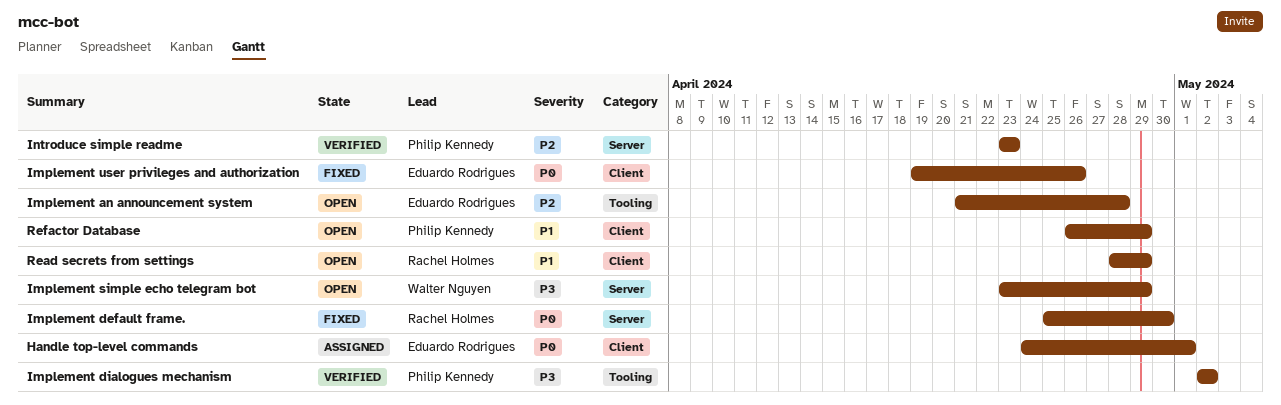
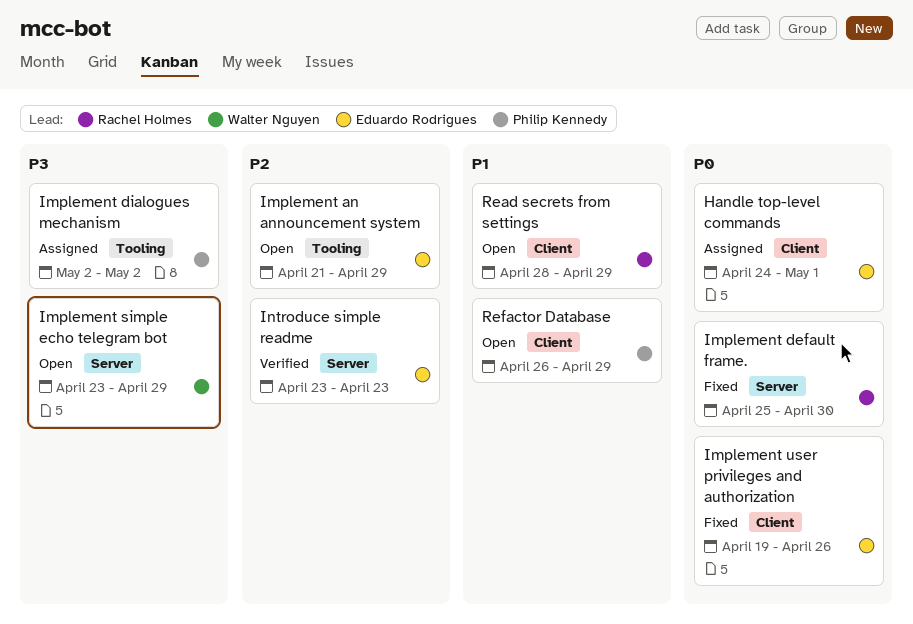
Implement an announcement system, due: Apr 28 -> Apr 29
Implement dialogues mechanism, status: Verified -> Assigned
Introduce simple readme, owner: Philip Kennedy -> Eduardo Rodrigues

